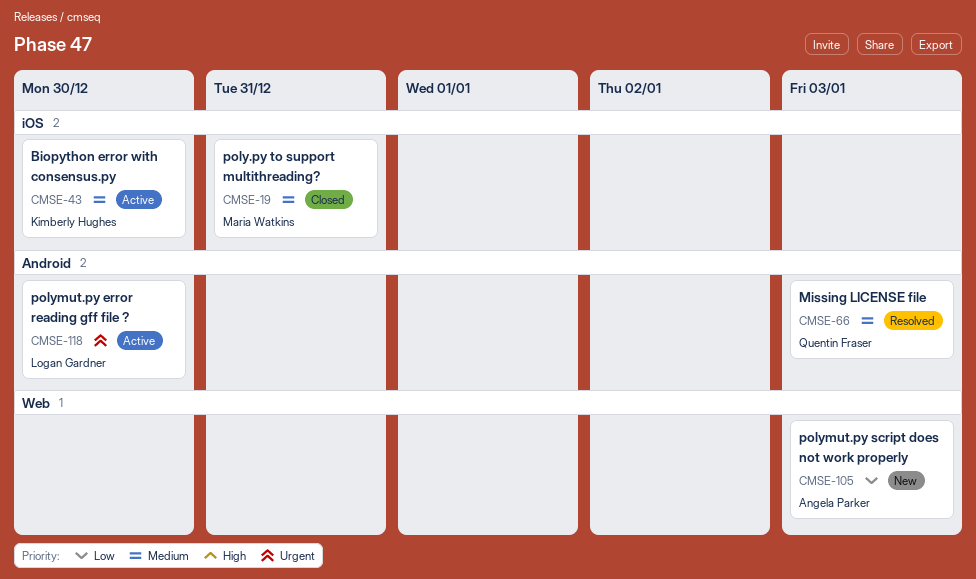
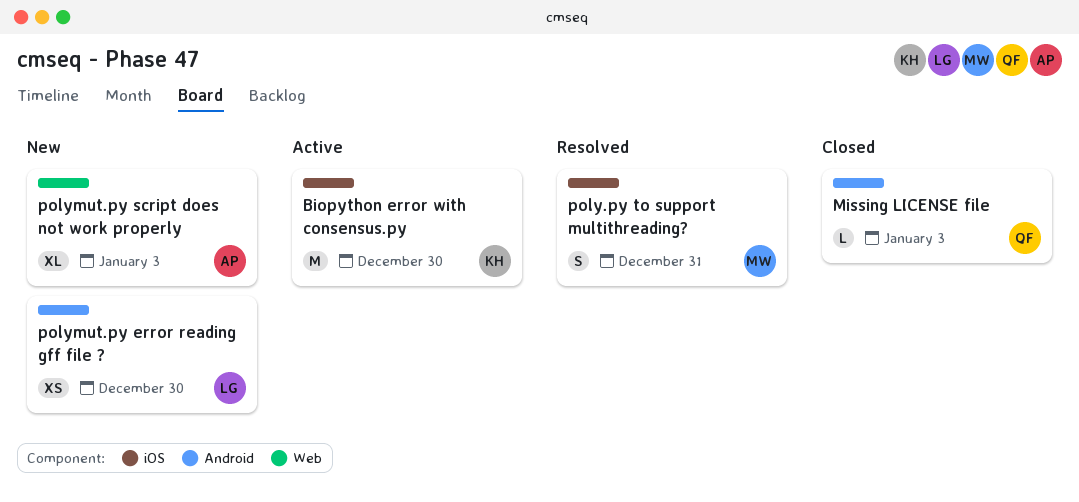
Missing LICENSE file, status: Resolved -> Closed
poly.py to support multithreading?, status: Closed -> Resolved
polymut.py error reading gff file ?, status: Active -> New

